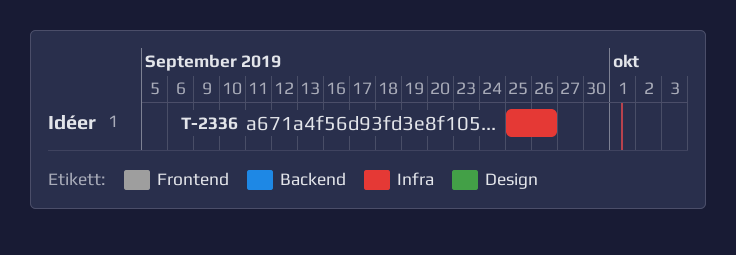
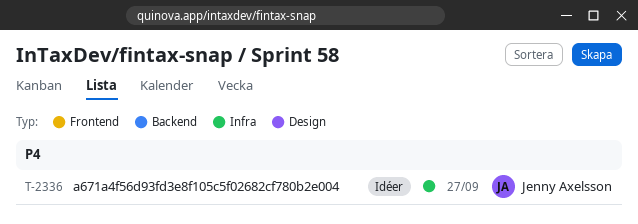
T-2336, due: Sep 26 -> Sep 27

